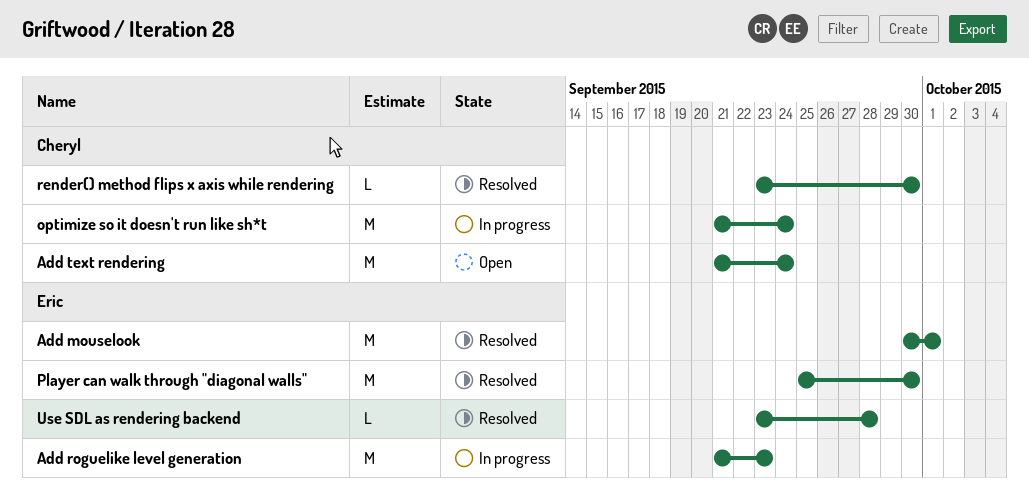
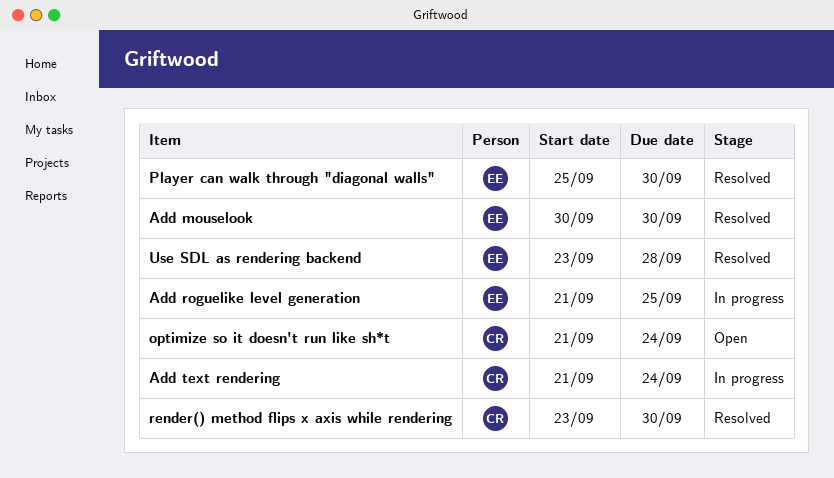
Add mouselook, due: Oct 1 -> Sep 30
Add roguelike level generation, due: Sep 23 -> Sep 25
Add text rendering, status: Open -> In progress
optimize so it doesn't run like sh*t, status: In progress -> Open

